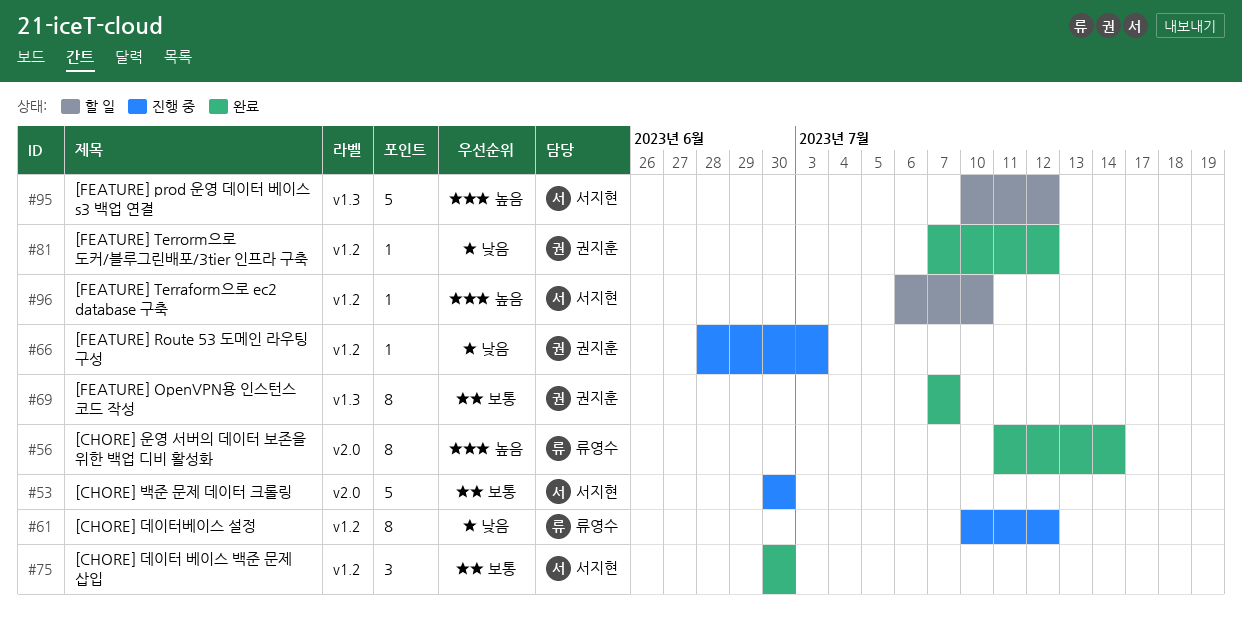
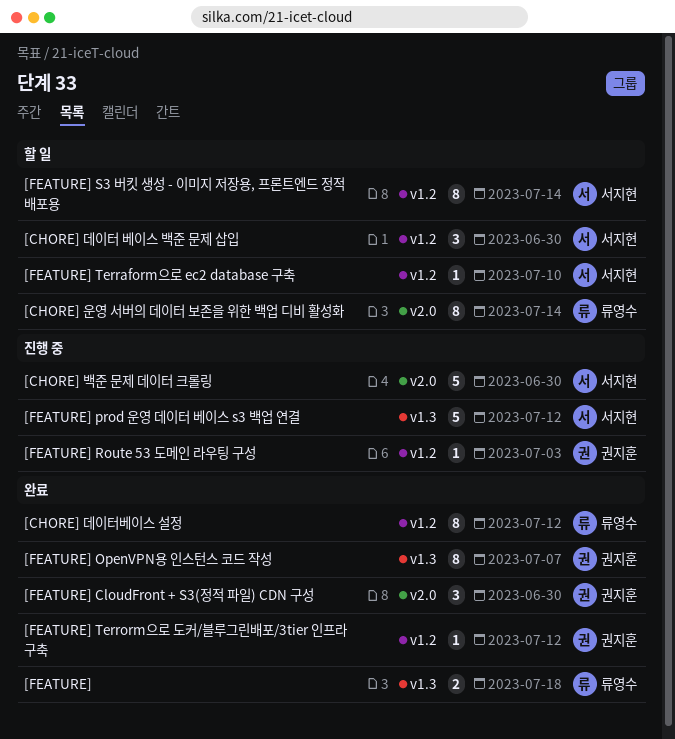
[CHORE] 데이터 베이스 백준 문제 삽입, status: 완료 -> 할 일
[CHORE] 데이터베이스 설정, status: 진행 중 -> 완료
[CHORE] 운영 서버의 데이터 보존을 위한 백업 디비 활성화, status: 완료 -> 할 일
[FEATURE]: none -> present
[FEATURE] CloudFront + S3(정적 파일) CDN 구성: none -> present
[FEATURE] prod 운영 데이터 베이스 s3 백업 연결, status: 할 일 -> 진행 중
[FEATURE] S3 버킷 생성 - 이미지 저장용, 프론트엔드 정적 배포용: none -> present

